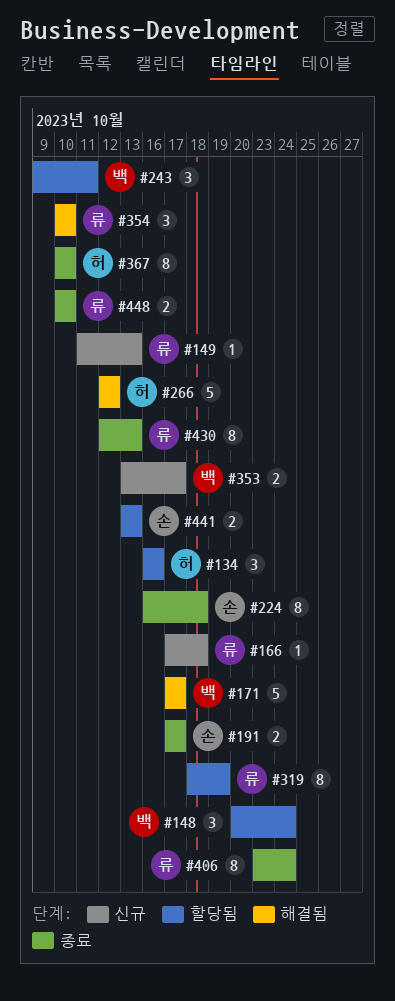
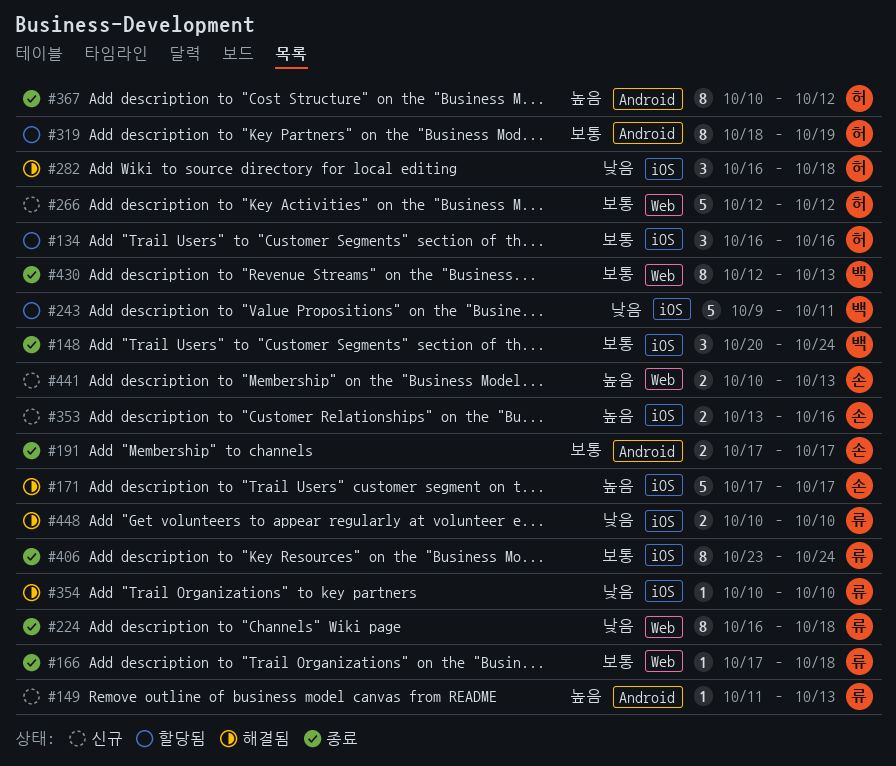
#148, status: 할당됨 -> 종료
#166, status: 신규 -> 종료
#171, owner: 백 -> 손
#224, owner: 손 -> 류
#243, estimate: 3 -> 5
#266, status: 해결됨 -> 신규
#282: none -> present
#319, owner: 류 -> 허
#353, owner: 백 -> 손
#353, due: Oct 17 -> Oct 16
#354, estimate: 3 -> 1
#367, due: Oct 10 -> Oct 12
#430, owner: 류 -> 백
#441, status: 할당됨 -> 신규
#441, start: Oct 13 -> Oct 10
#448, status: 종료 -> 해결됨

